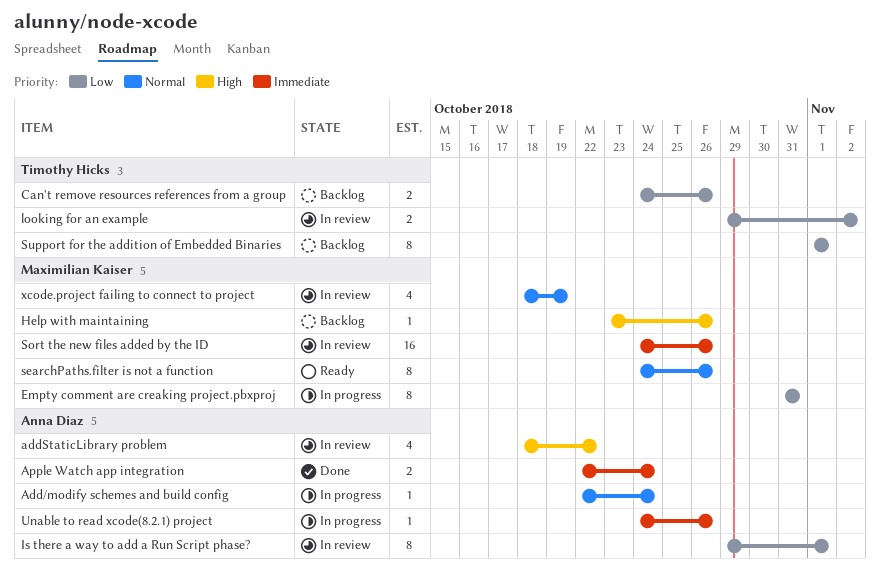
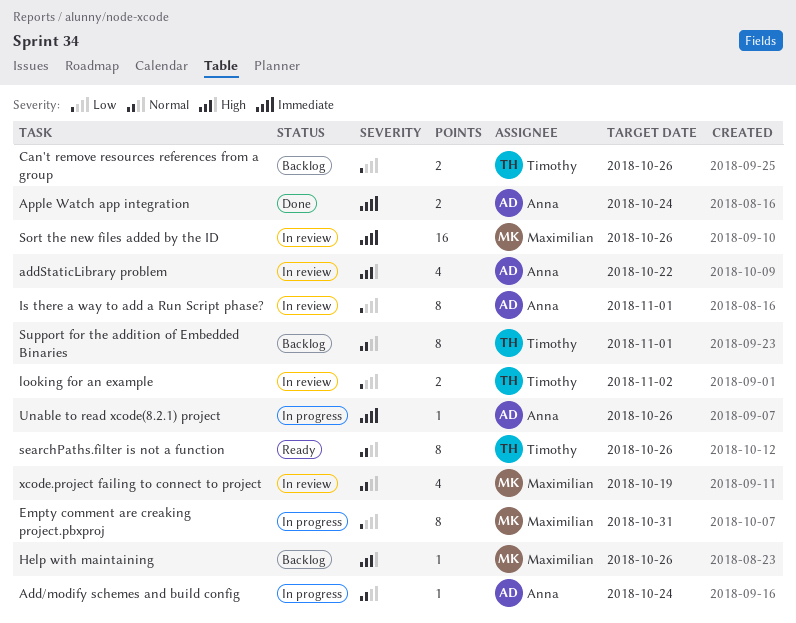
searchPaths.filter is not a function, owner: Maximilian Kaiser -> Timothy Hicks
Support for the addition of Embedded Binaries, priority: Low -> Normal

